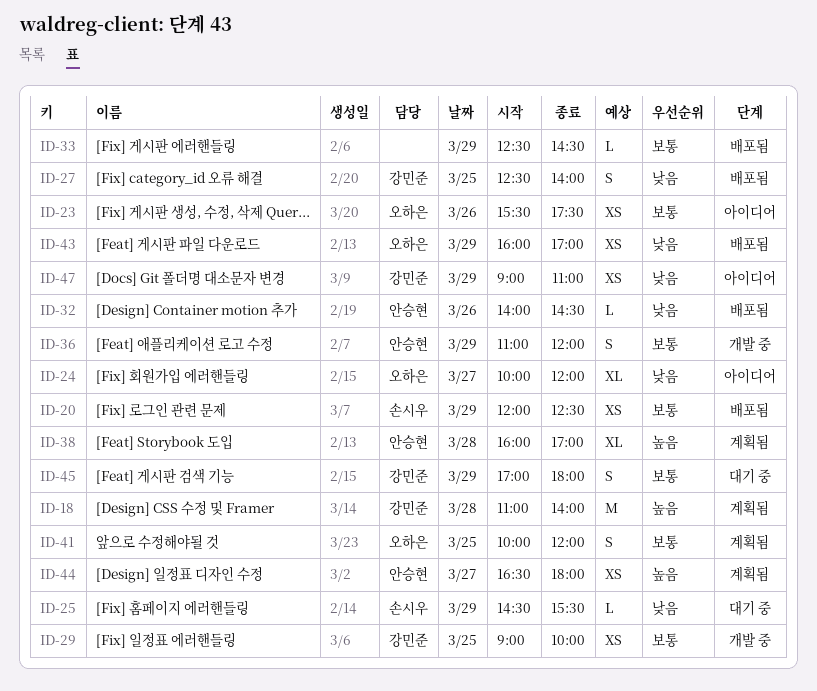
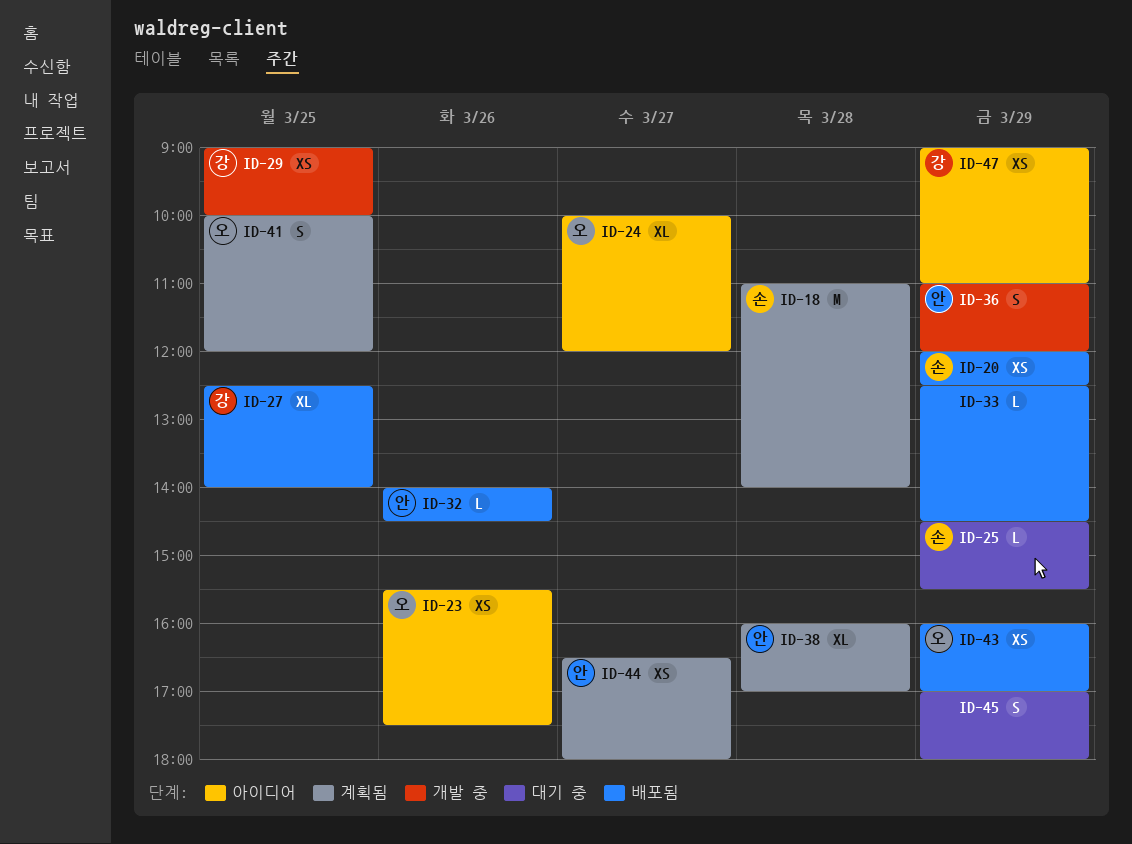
ID-18, owner: 강민준 -> 손시우
ID-27, estimate: S -> XL
ID-45, owner: 강민준 -> none

